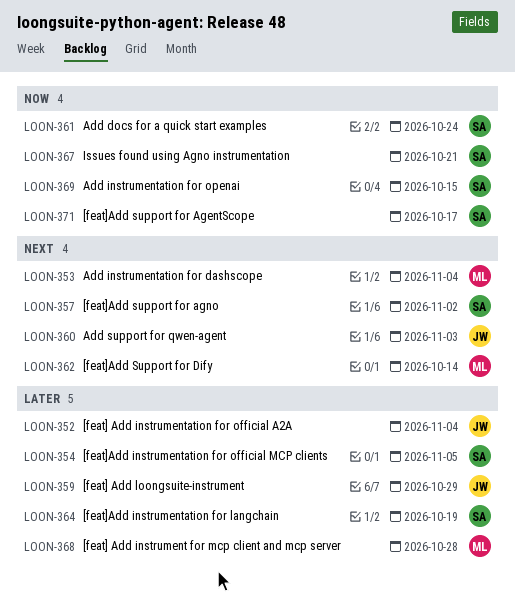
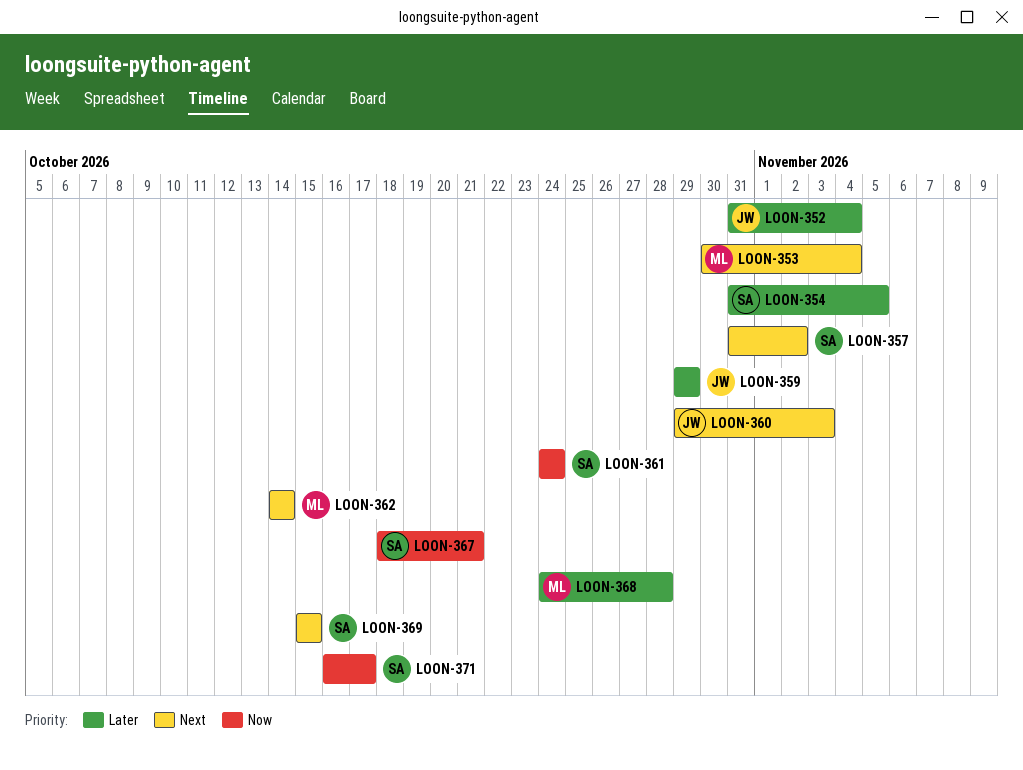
LOON-364: present -> none
LOON-369, priority: Now -> Next

